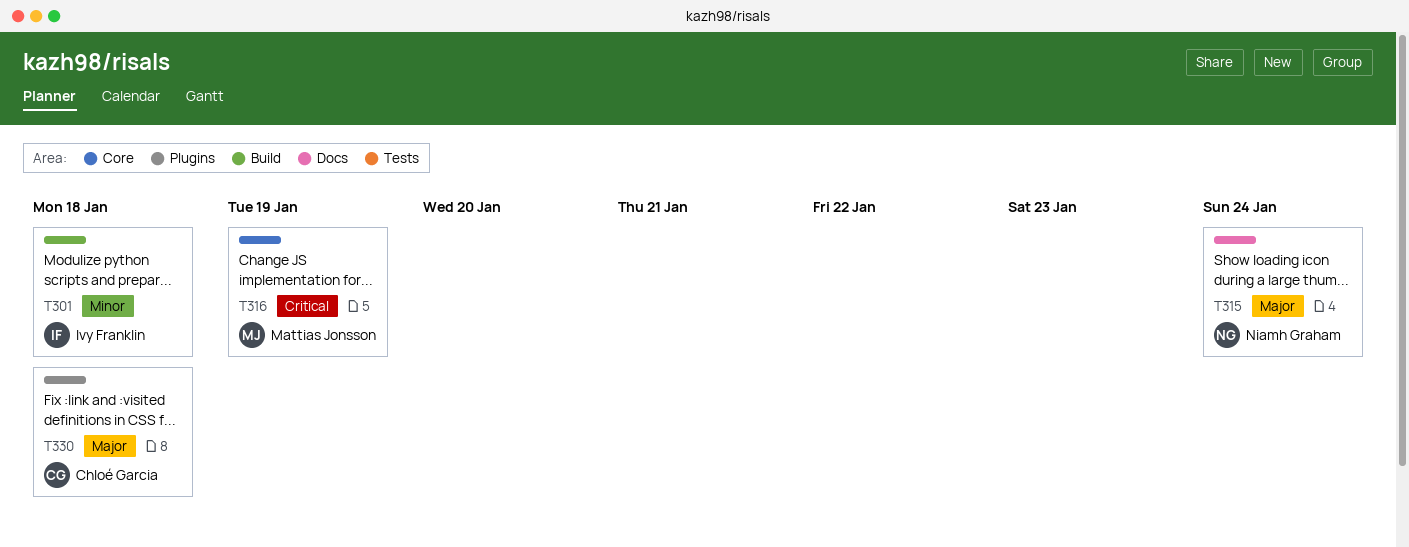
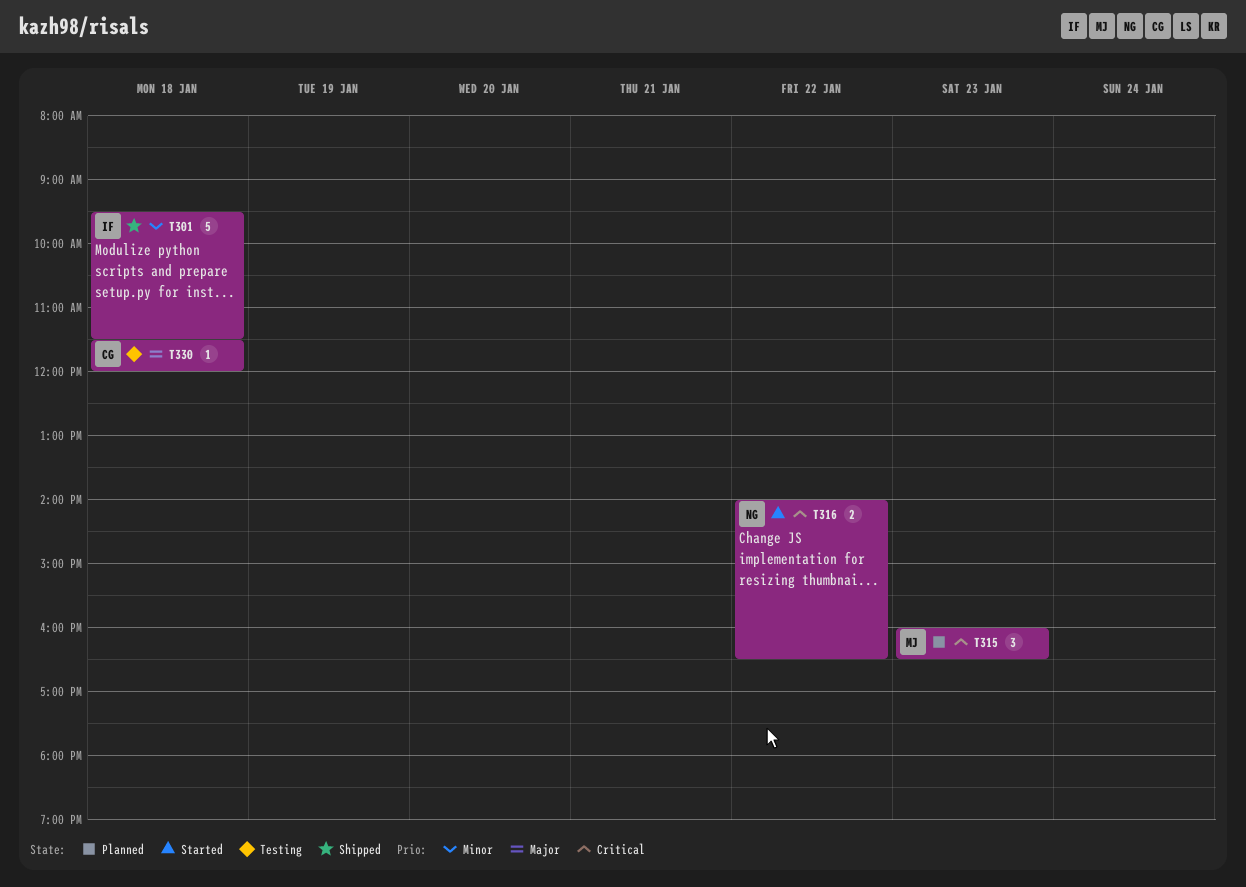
T315, owner: Niamh Graham -> Mattias Jonsson
T315, priority: Major -> Critical
T315, day: Jan 24 -> Jan 23
T316, owner: Mattias Jonsson -> Niamh Graham
T316, day: Jan 19 -> Jan 22

